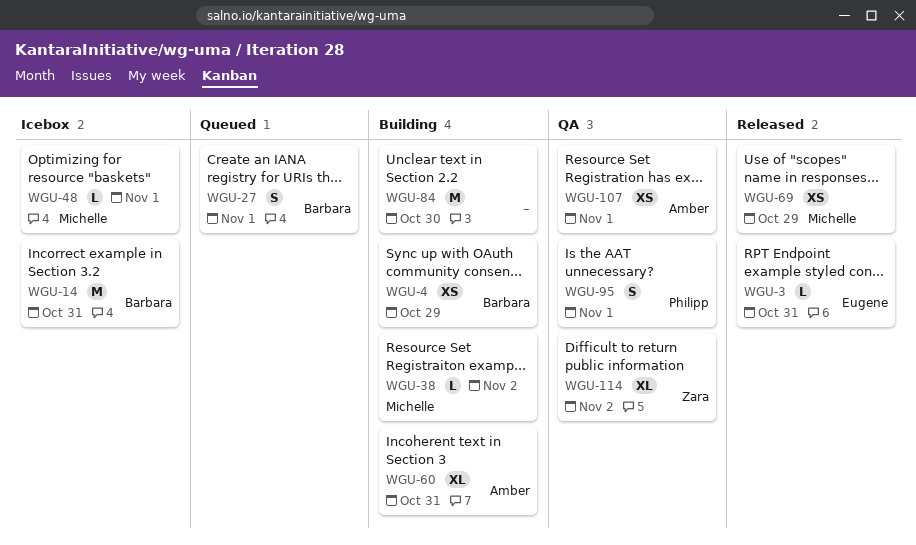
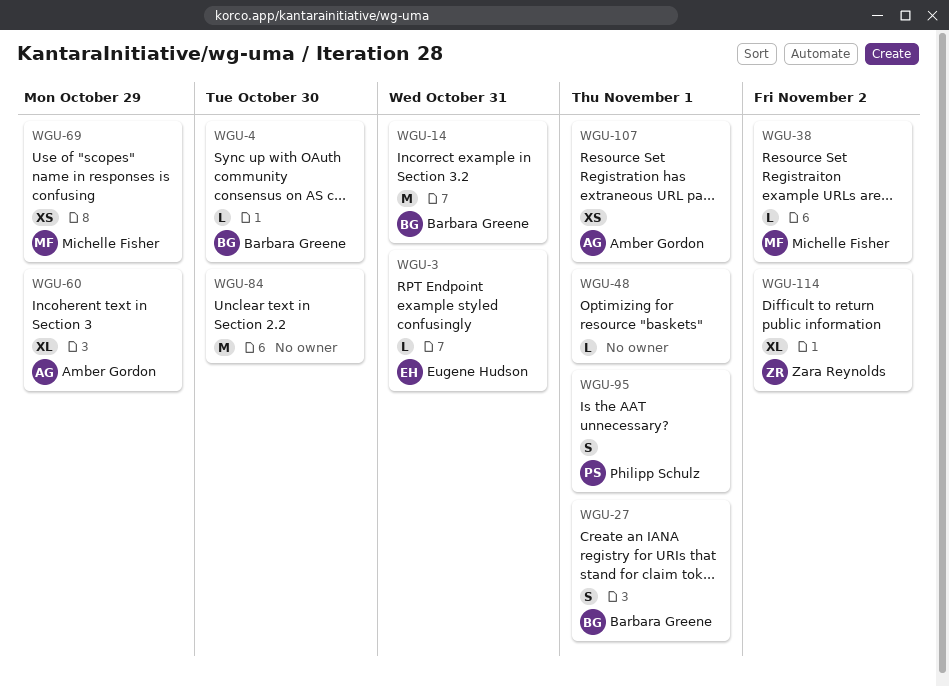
WGU-4, estimate: XS -> L
WGU-4, due: Oct 29 -> Oct 30
WGU-48, owner: Michelle Fisher -> none
WGU-60, due: Oct 31 -> Oct 29

